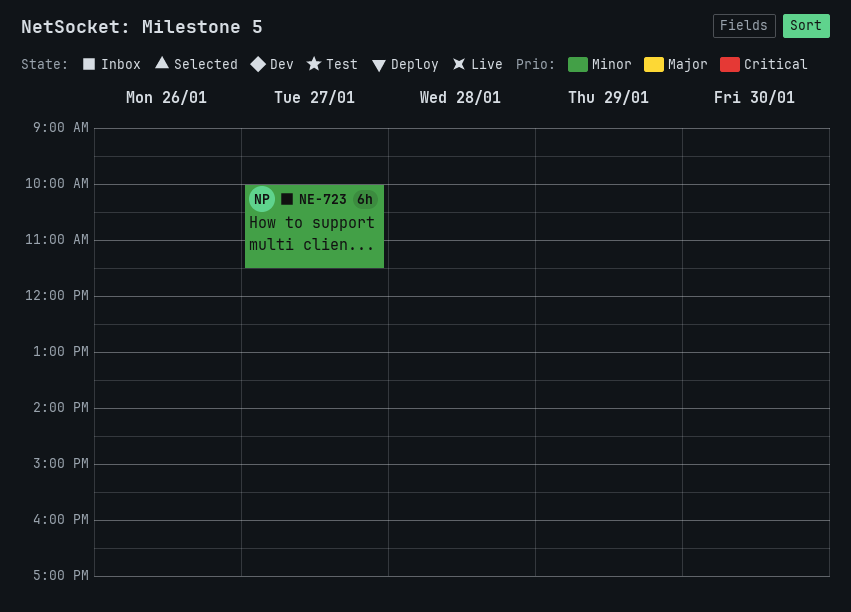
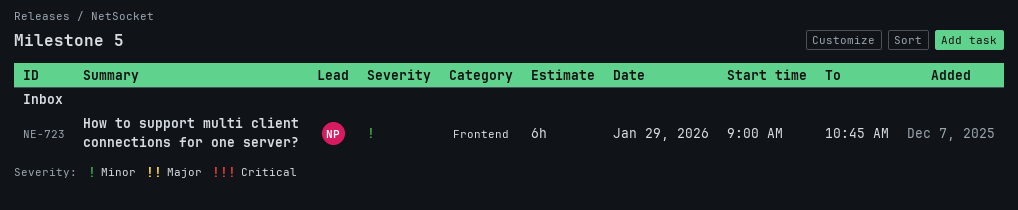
NE-723, day: Jan 27 -> Jan 29
NE-723, begins: 10:00 -> 09:00
NE-723, ends: 11:30 -> 10:45

